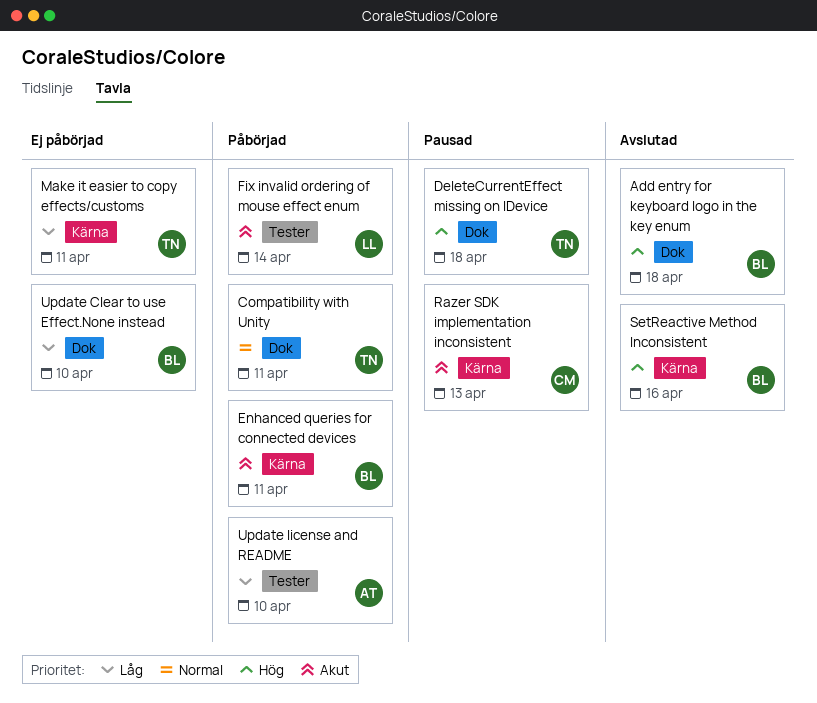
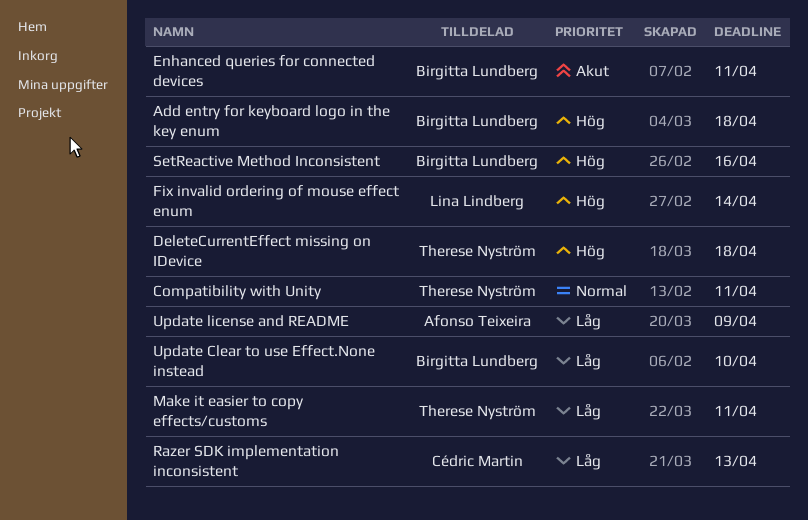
Fix invalid ordering of mouse effect enum, priority: Akut -> Hög
Razer SDK implementation inconsistent, priority: Akut -> Låg
Update license and README, due: Apr 10 -> Apr 9

